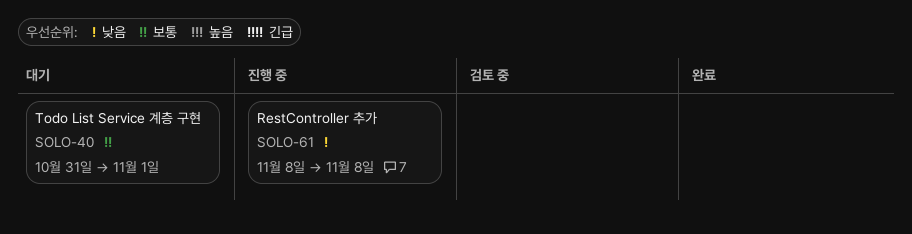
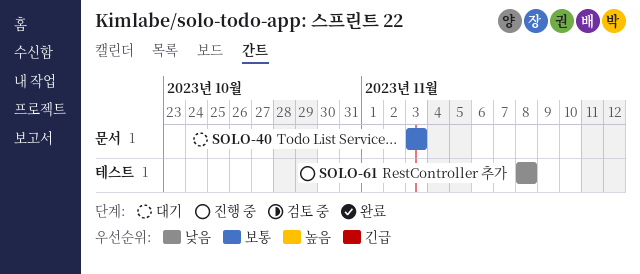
SOLO-40, start: Oct 31 -> Nov 3
SOLO-40, due: Nov 1 -> Nov 3

